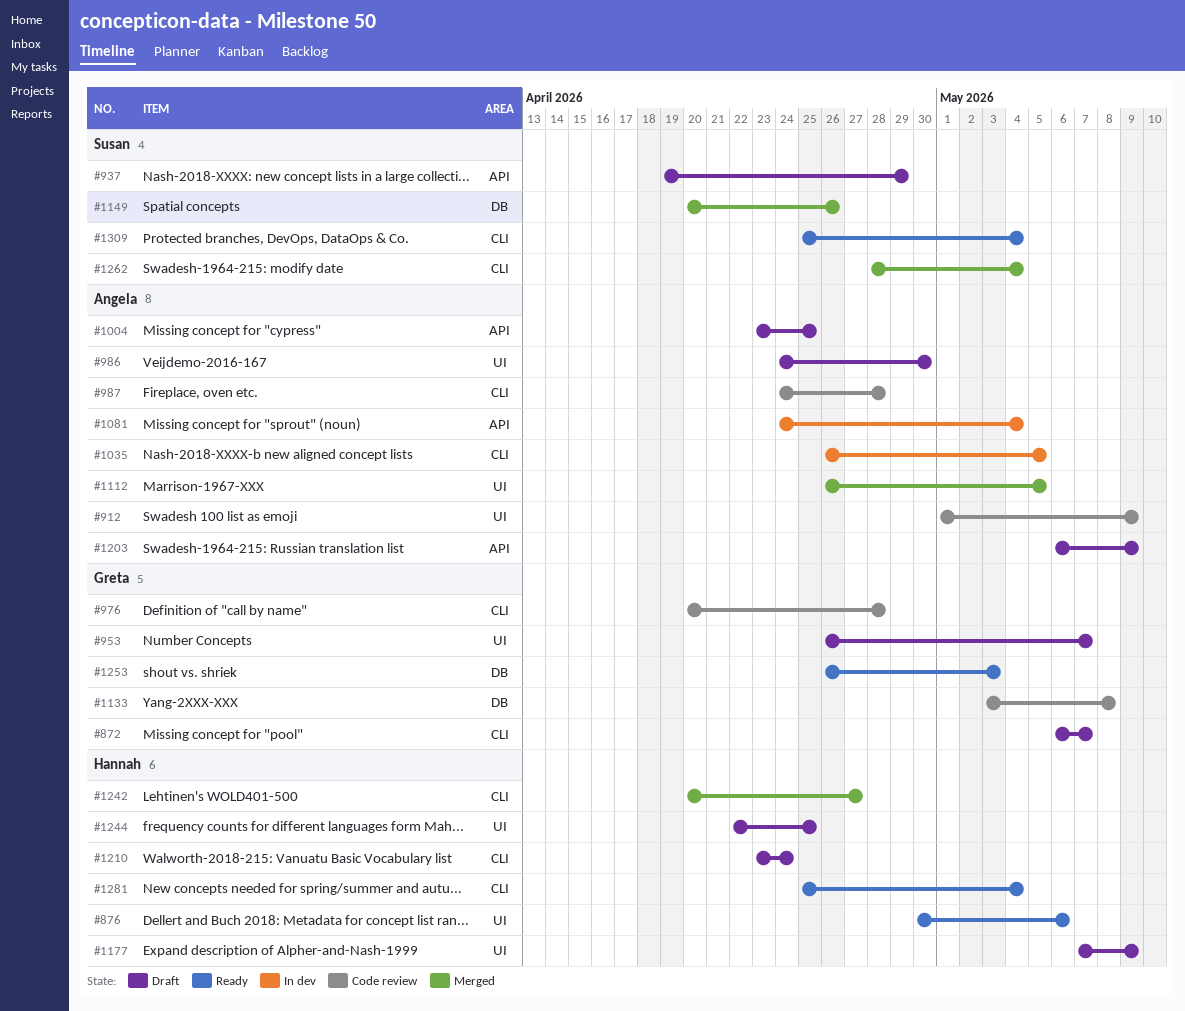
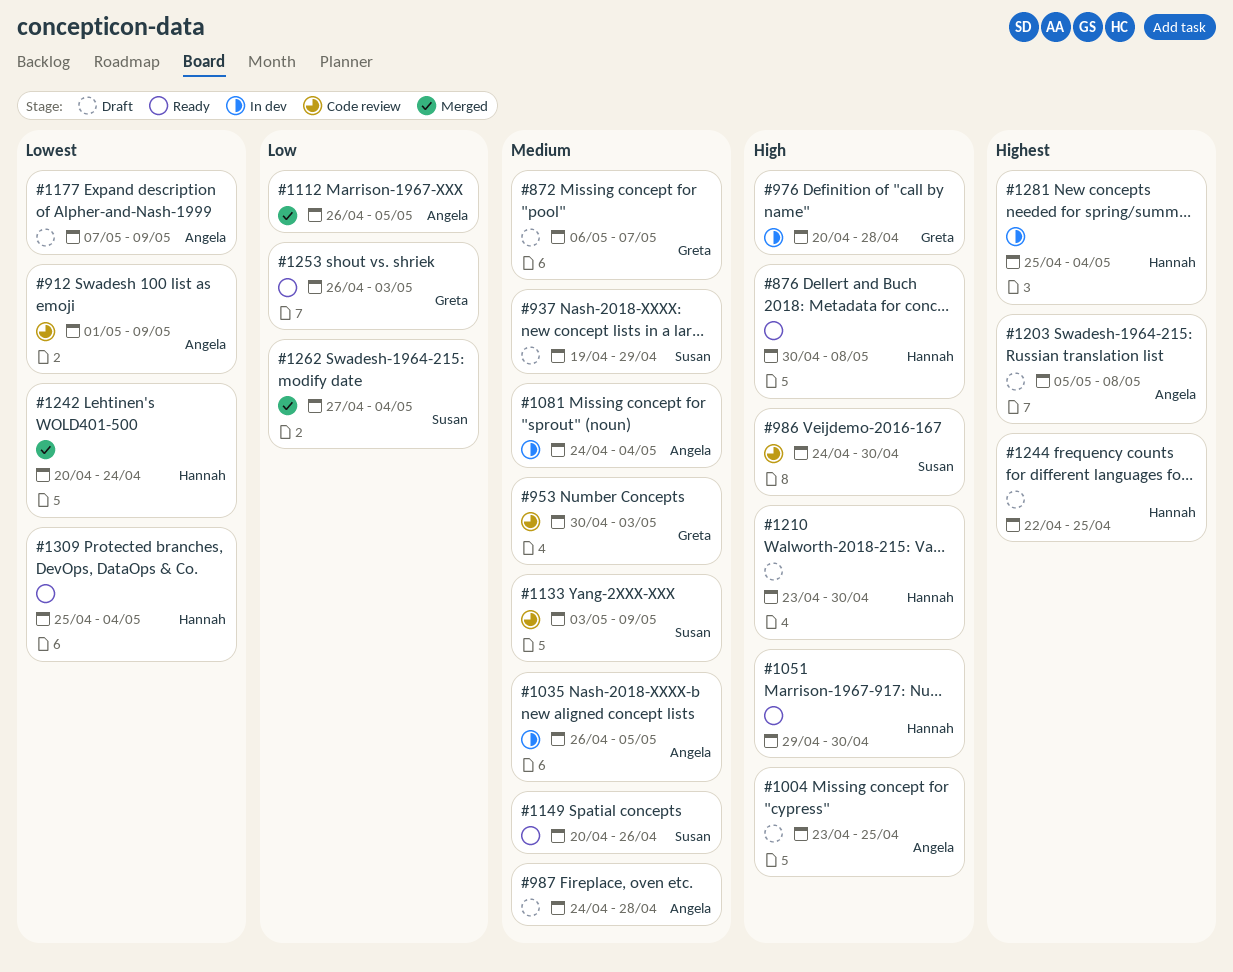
#876, due: May 6 -> May 8
#953, status: Draft -> Code review
#953, start: Apr 26 -> Apr 30
#953, due: May 7 -> May 3
#976, status: Code review -> In dev
#986, status: Draft -> Code review
#986, owner: Angela -> Susan
#987, status: Code review -> Draft
#1051: none -> present
#1133, owner: Greta -> Susan
#1133, due: May 8 -> May 9
#1149, status: Merged -> Ready
#1177, owner: Hannah -> Angela
#1203, start: May 6 -> May 5
#1203, due: May 9 -> May 8
#1210, due: Apr 24 -> Apr 30
#1242, due: Apr 27 -> Apr 24
#1262, start: Apr 28 -> Apr 27
#1281, status: Ready -> In dev
#1309, owner: Susan -> Hannah

